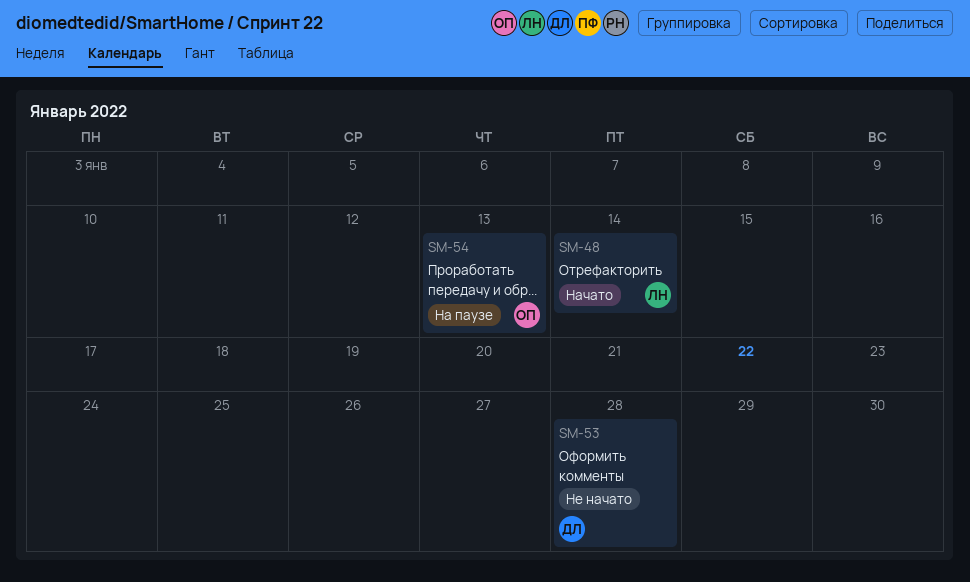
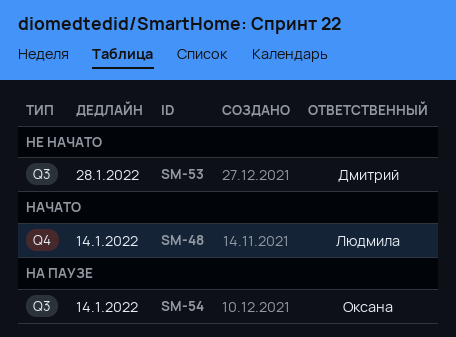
SM-54, due: Jan 13 -> Jan 14

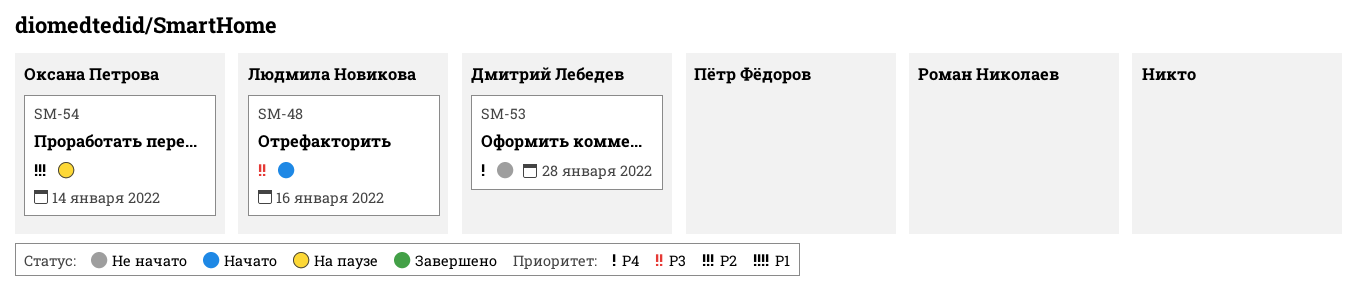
SM-48, due: Jan 14 -> Jan 16

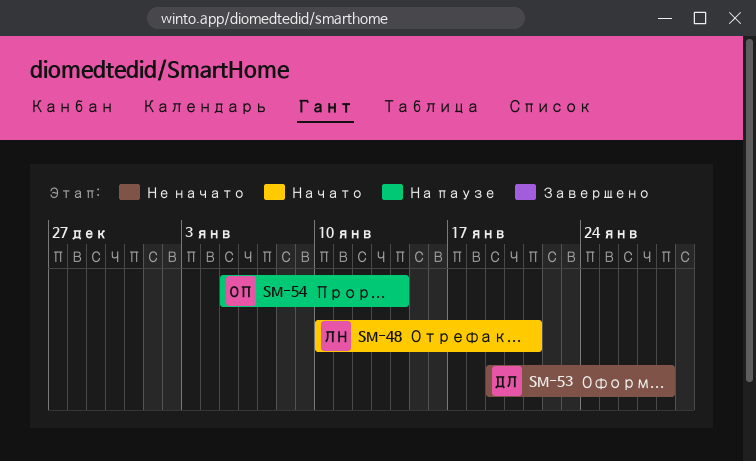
SM-48, due: Jan 16 -> Jan 21

